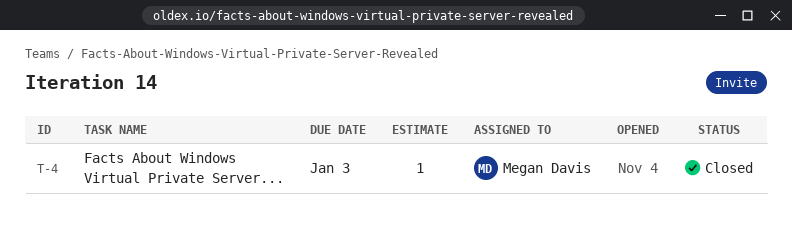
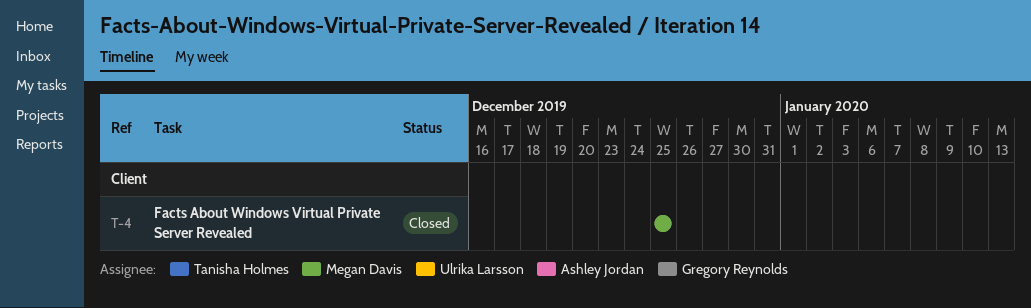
T-4, due: Jan 3 -> Dec 25

